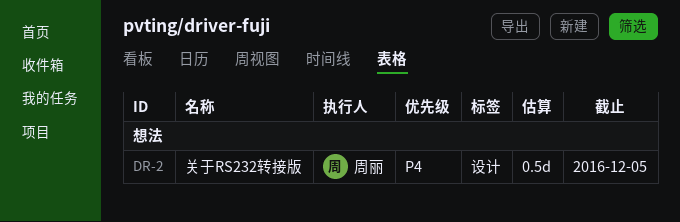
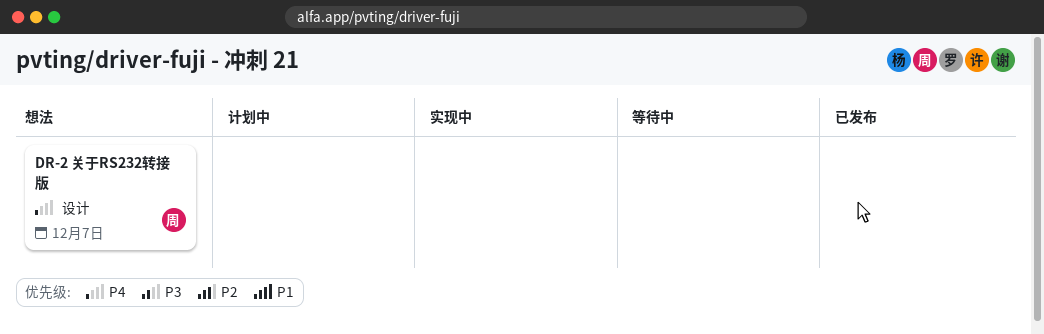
DR-2, due: Dec 5 -> Dec 7

